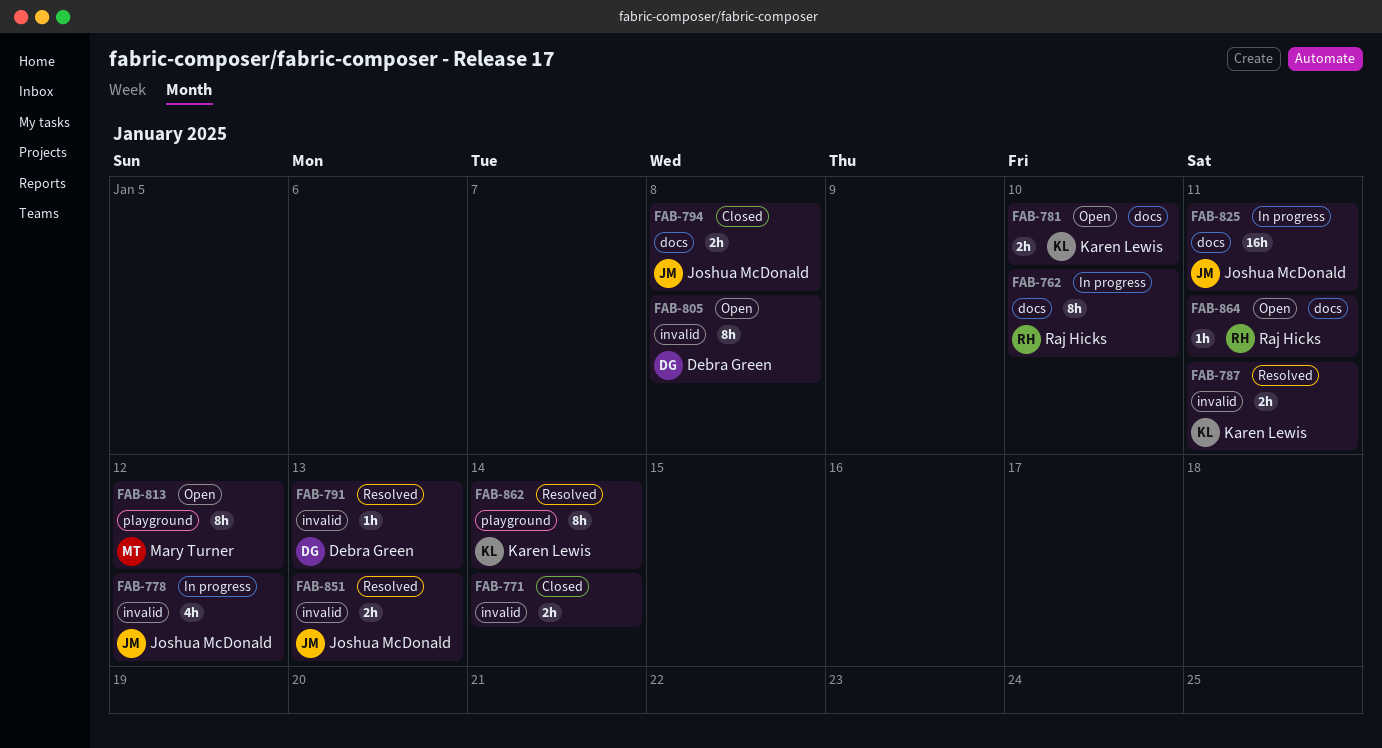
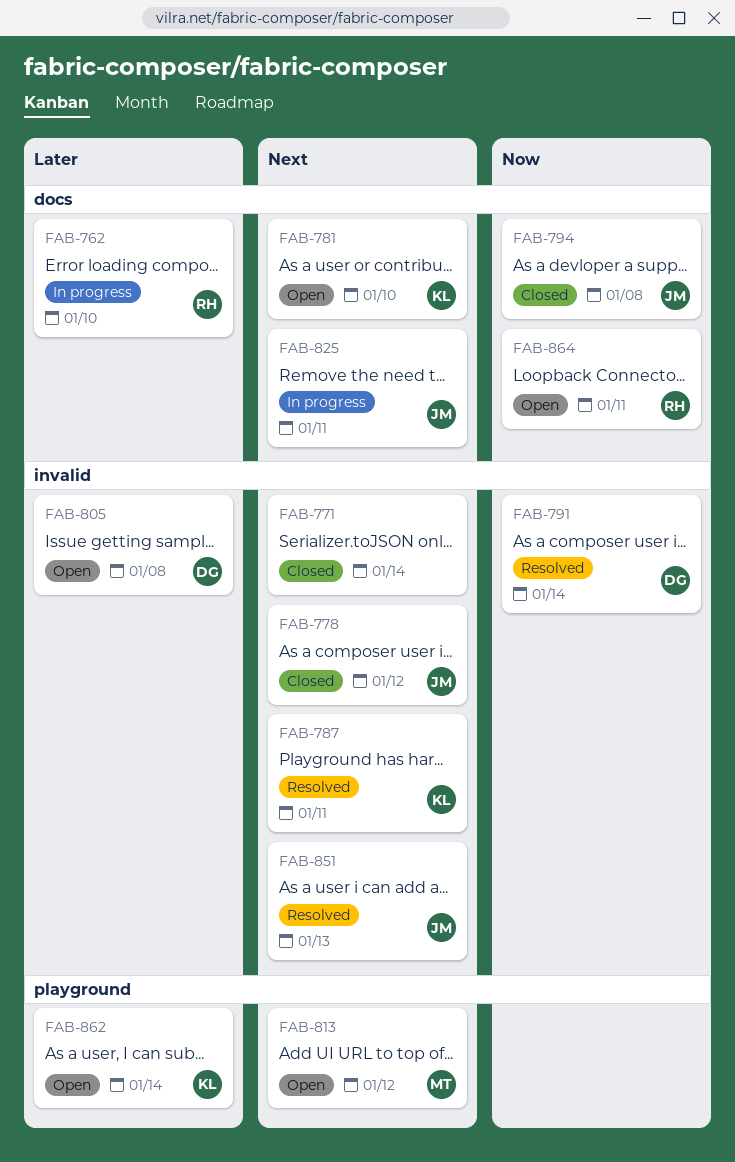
FAB-778, status: In progress -> Closed
FAB-791, due: Jan 13 -> Jan 14
FAB-862, status: Resolved -> Open

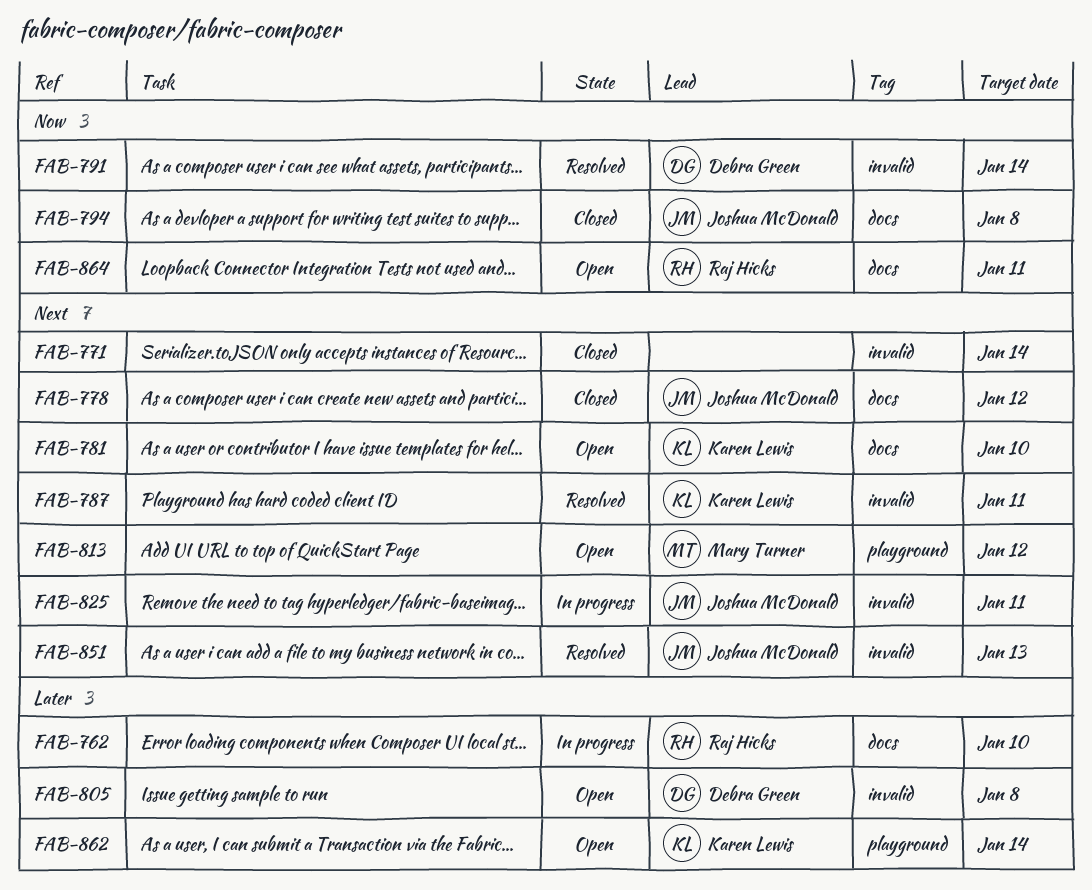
FAB-778, label: invalid -> docs
FAB-825, label: docs -> invalid

